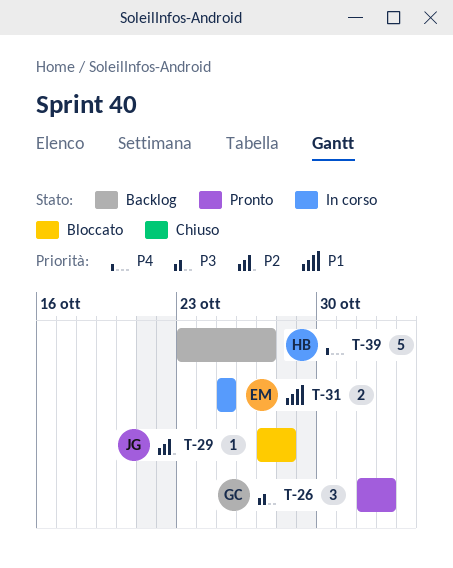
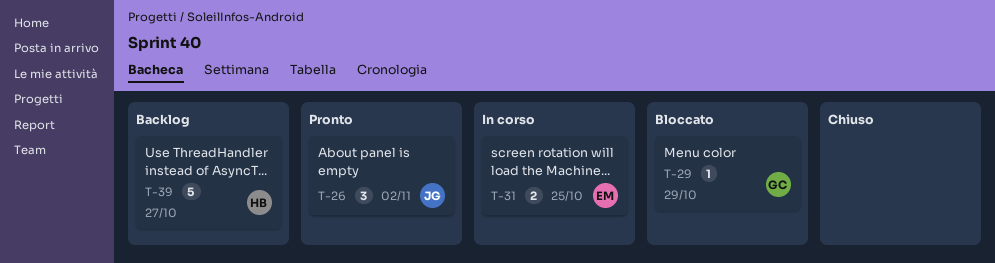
T-26, owner: GC -> JG
T-29, owner: JG -> GC
T-29, due: Oct 28 -> Oct 29

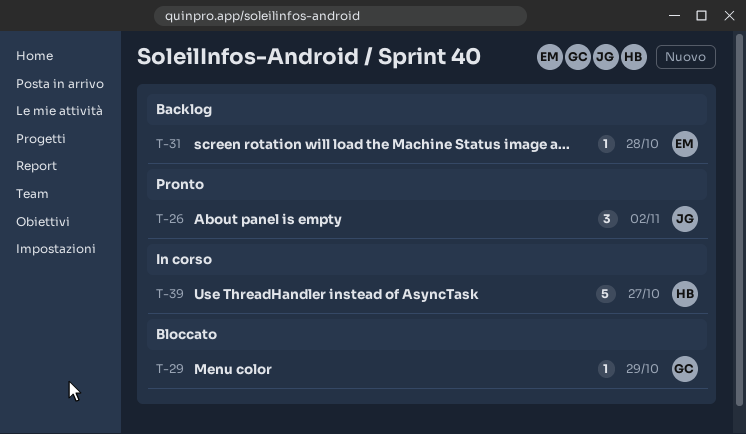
T-31, status: In corso -> Backlog
T-31, estimate: 2 -> 1
T-31, due: Oct 25 -> Oct 28
T-39, status: Backlog -> In corso

